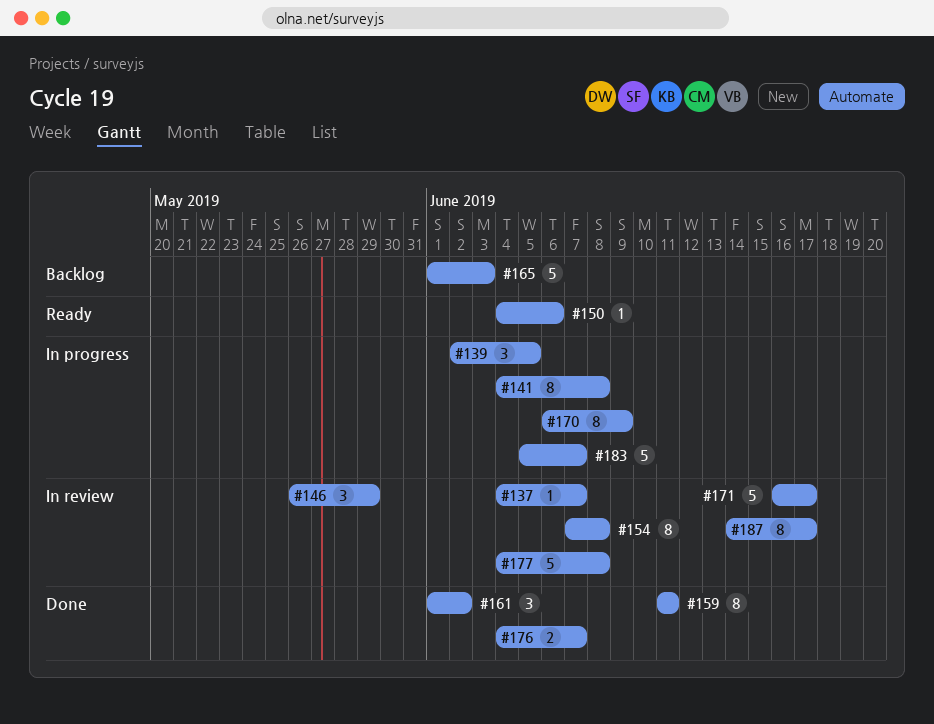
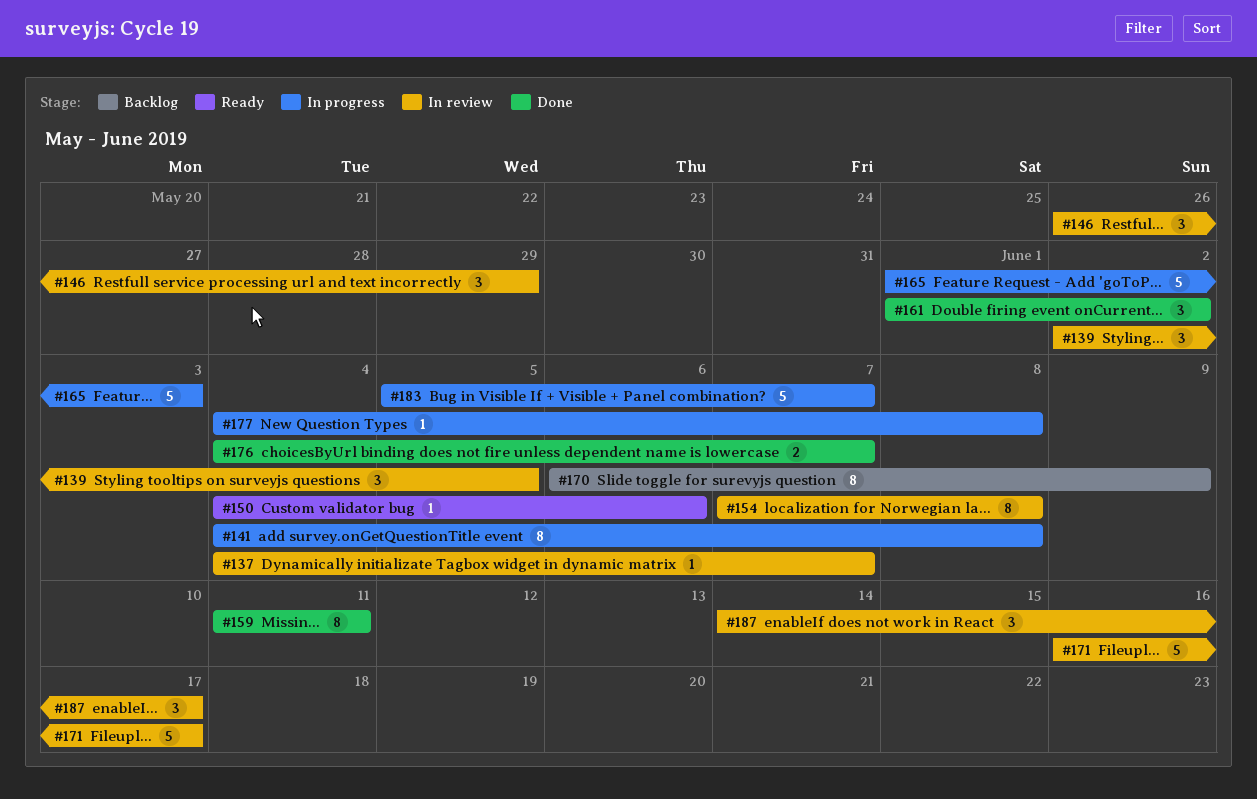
#139, status: In progress -> In review
#165, status: Backlog -> In progress
#170, status: In progress -> Backlog
#177, status: In review -> In progress
#177, estimate: 5 -> 1
#187, estimate: 8 -> 3

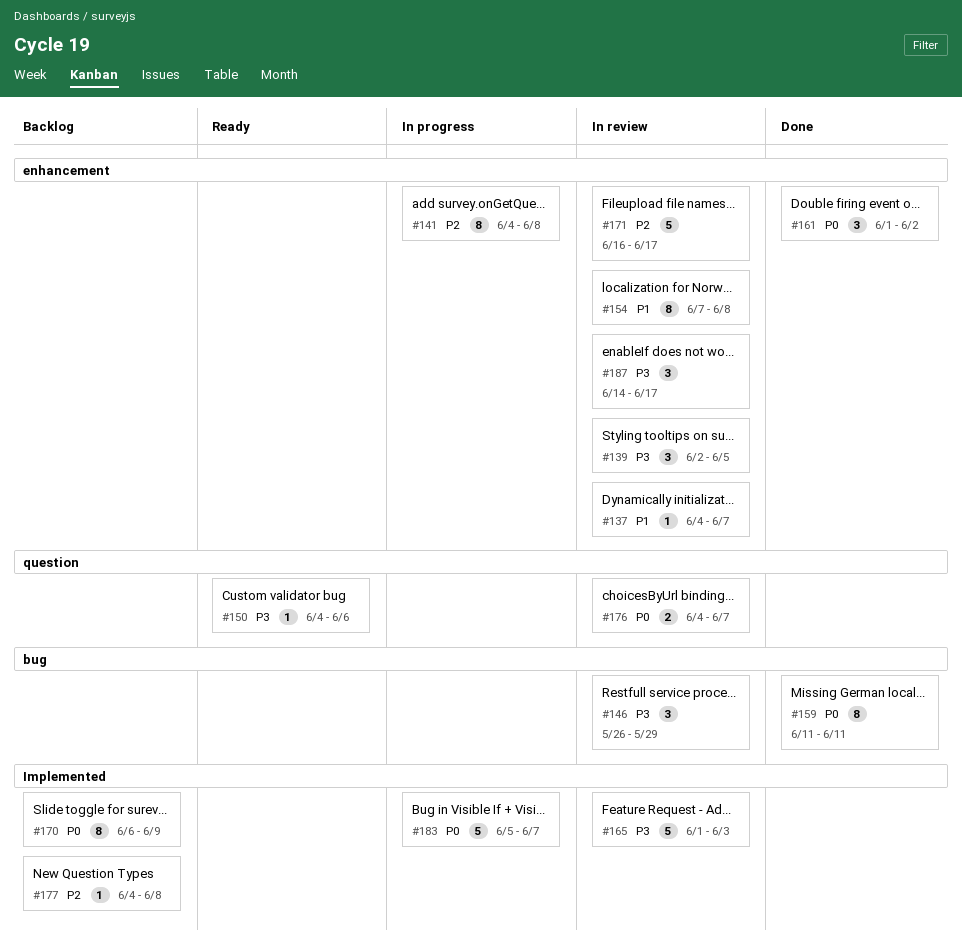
#165, status: In progress -> In review
#176, status: Done -> In review
#177, status: In progress -> Backlog

